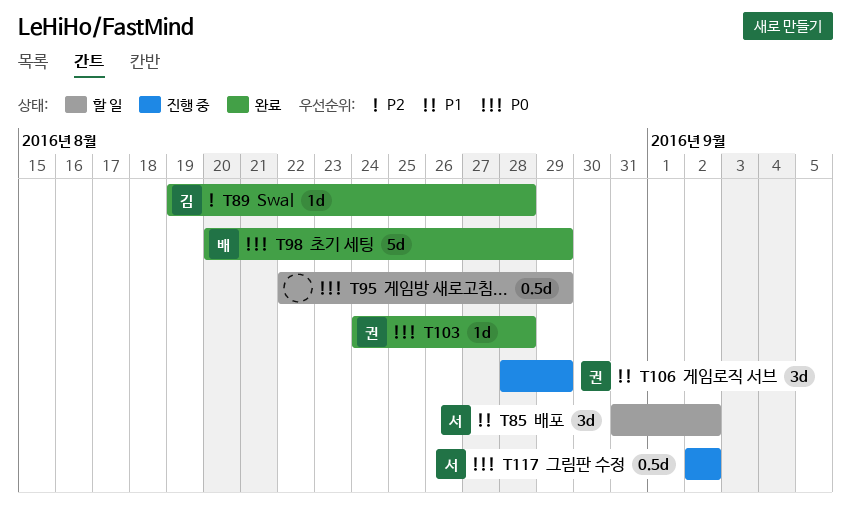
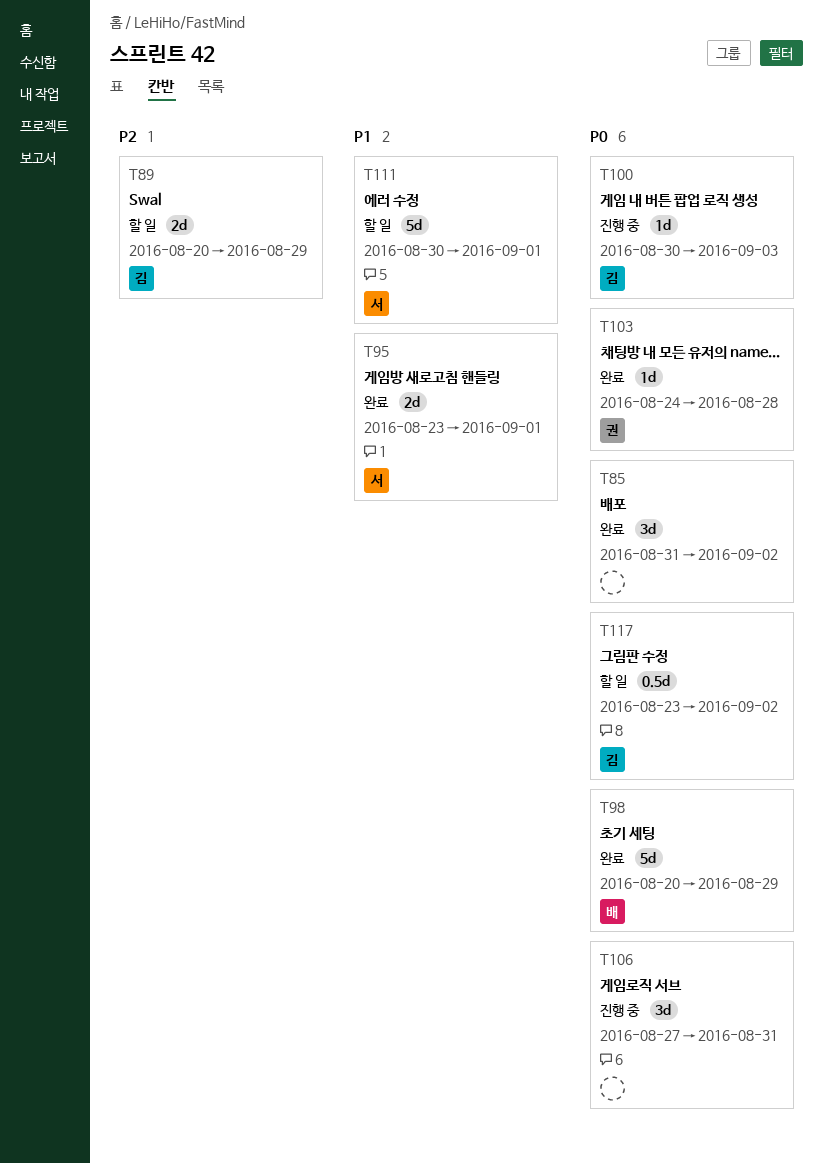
T85, status: 할 일 -> 완료
T85, owner: 서 -> none
T85, priority: P1 -> P0
T89, status: 완료 -> 할 일
T89, estimate: 1d -> 2d
T89, start: Aug 19 -> Aug 20
T89, due: Aug 28 -> Aug 29
T95, status: 할 일 -> 완료
T95, owner: none -> 서
T95, priority: P0 -> P1
T95, estimate: 0.5d -> 2d
T95, start: Aug 22 -> Aug 23
T95, due: Aug 29 -> Sep 1
T100: none -> present
T106, owner: 권 -> none
T106, priority: P1 -> P0
T106, start: Aug 28 -> Aug 27
T106, due: Aug 29 -> Aug 31
T111: none -> present
T117, status: 진행 중 -> 할 일
T117, owner: 서 -> 김
T117, start: Sep 2 -> Aug 23

